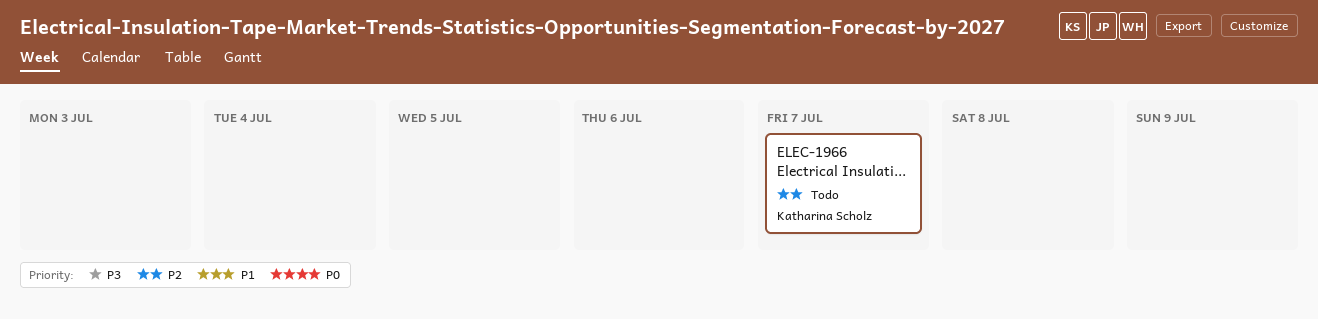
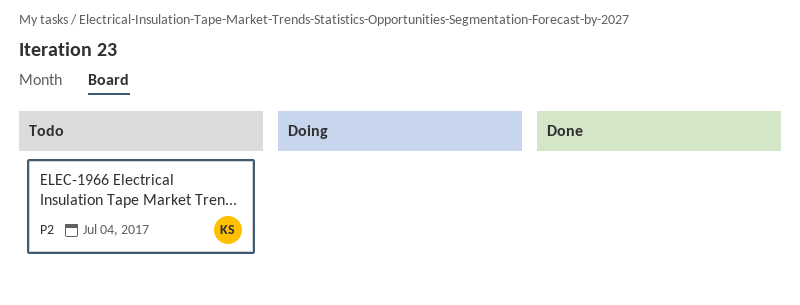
ELEC-1966, due: Jul 7 -> Jul 4

